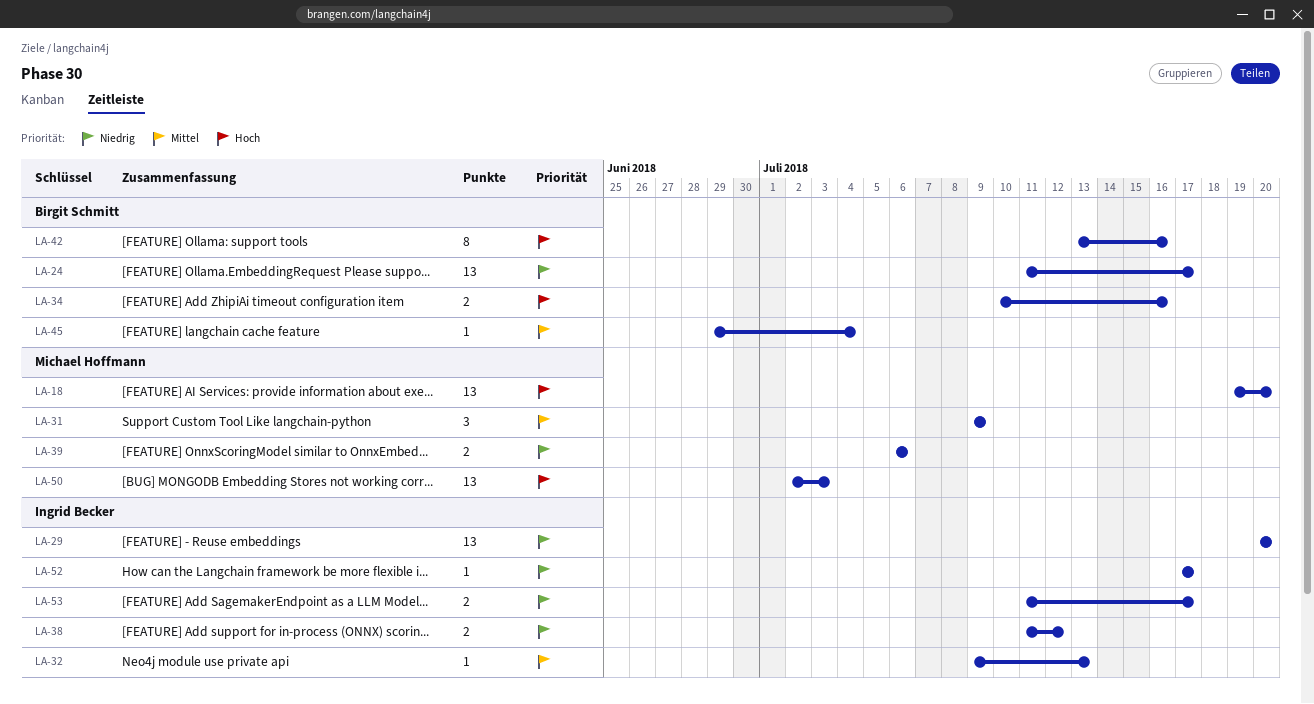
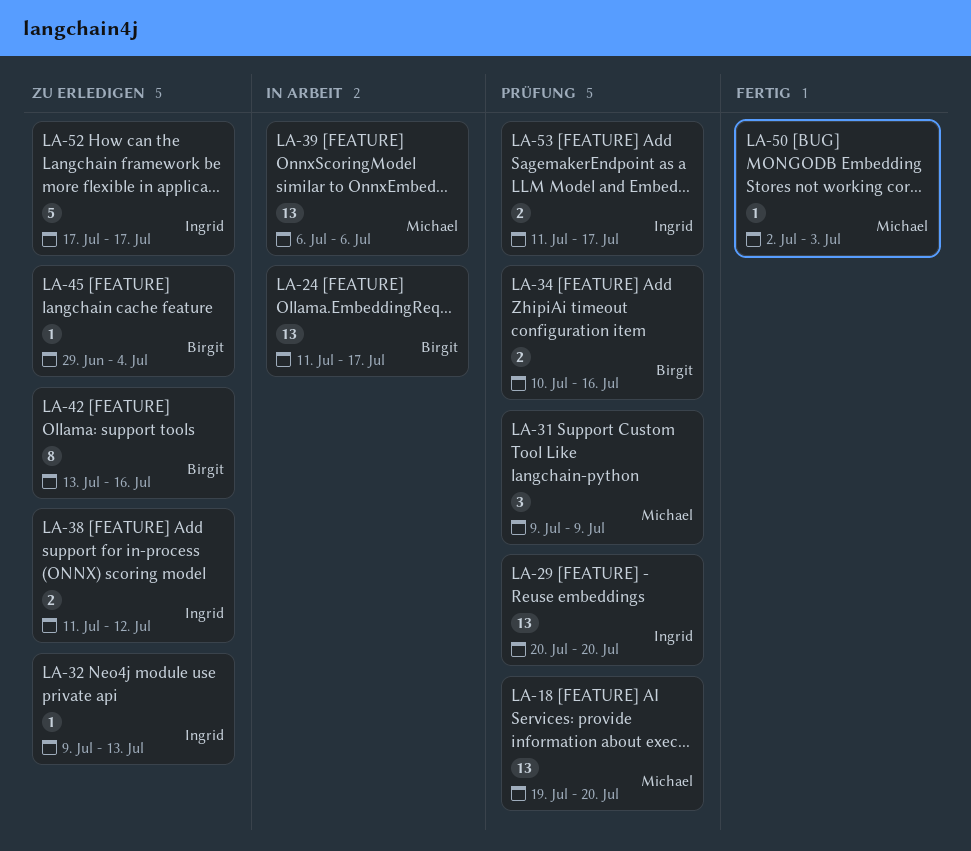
LA-39, estimate: 2 -> 13
LA-50, estimate: 13 -> 1
LA-52, estimate: 1 -> 5

